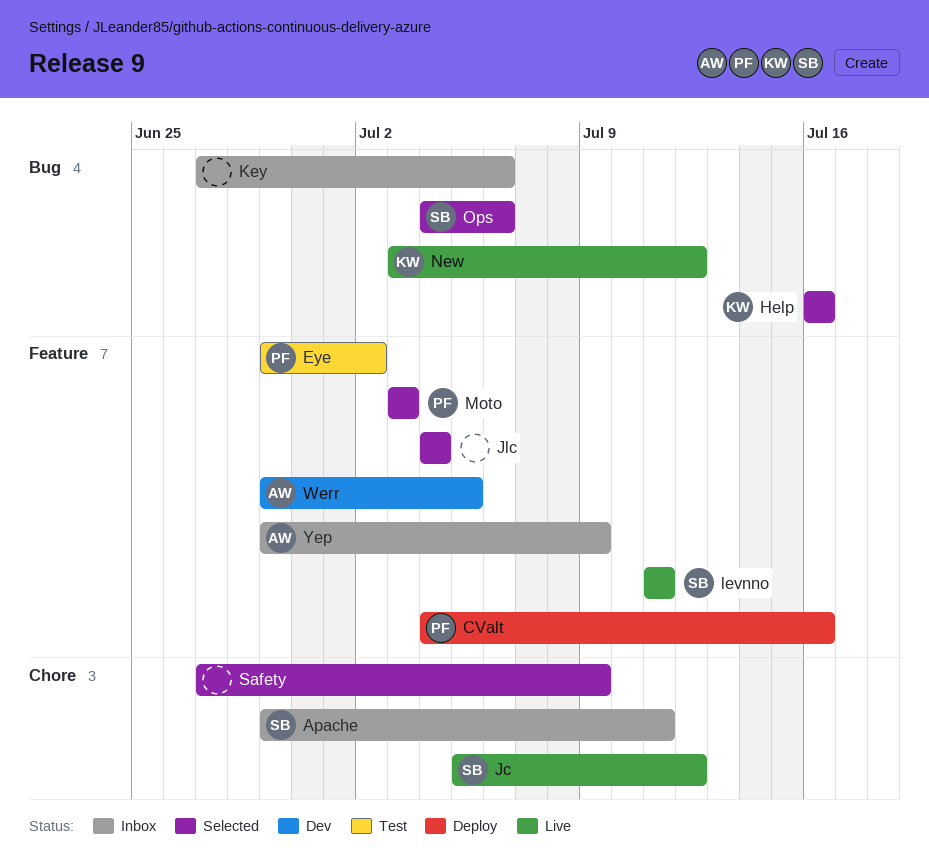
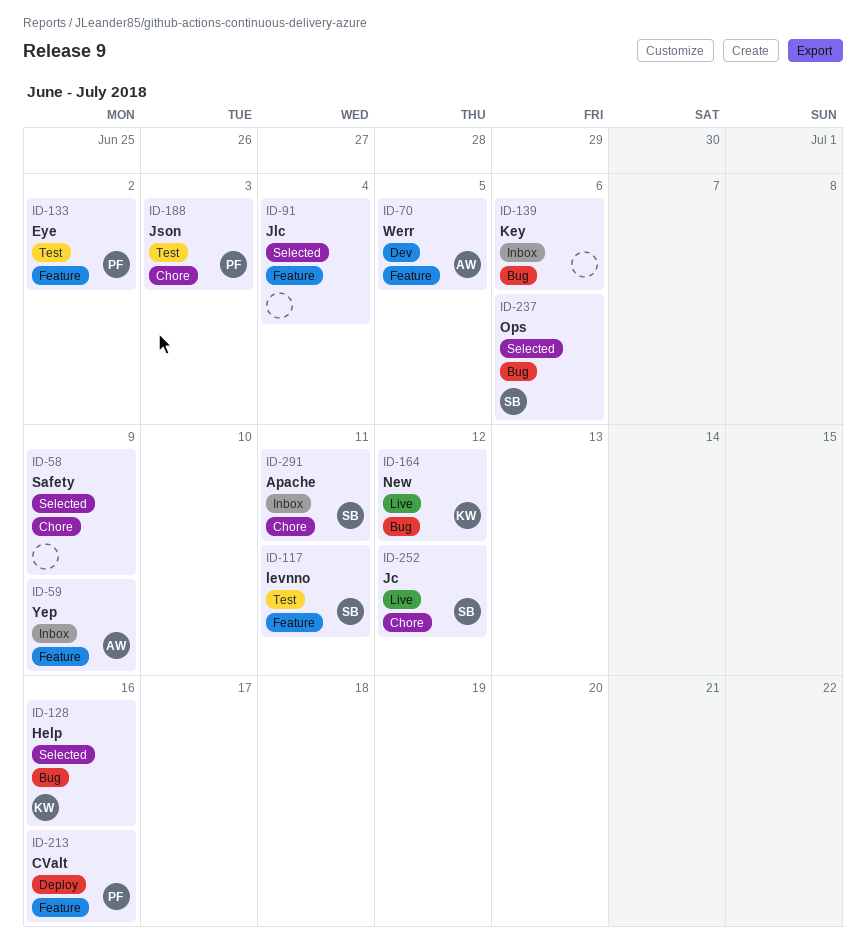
Json: none -> present
levnno, status: Live -> Test
Moto: present -> none

